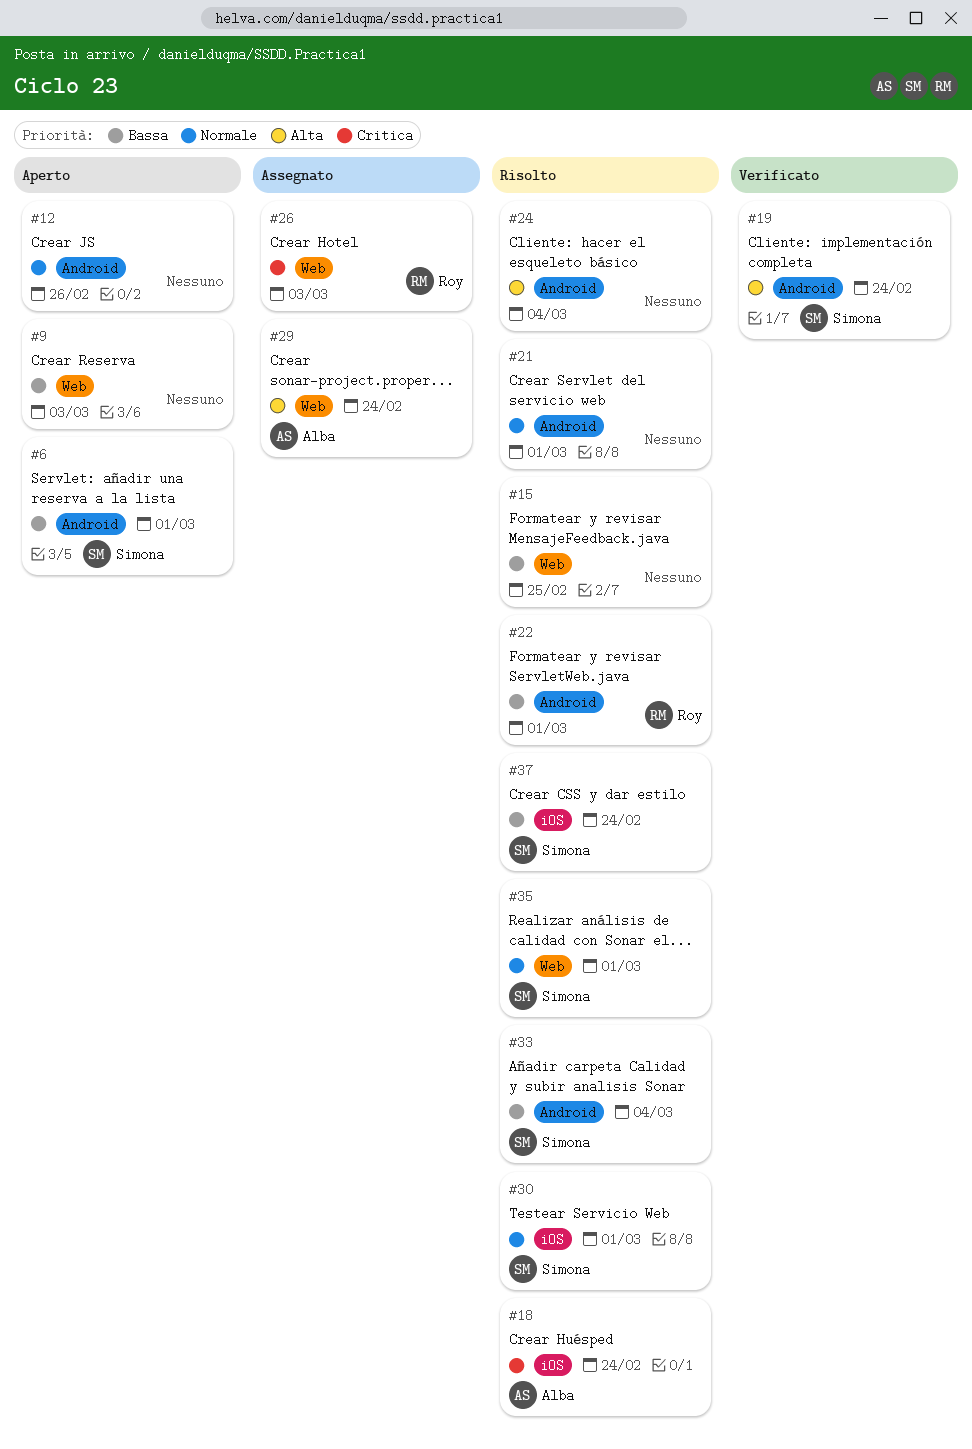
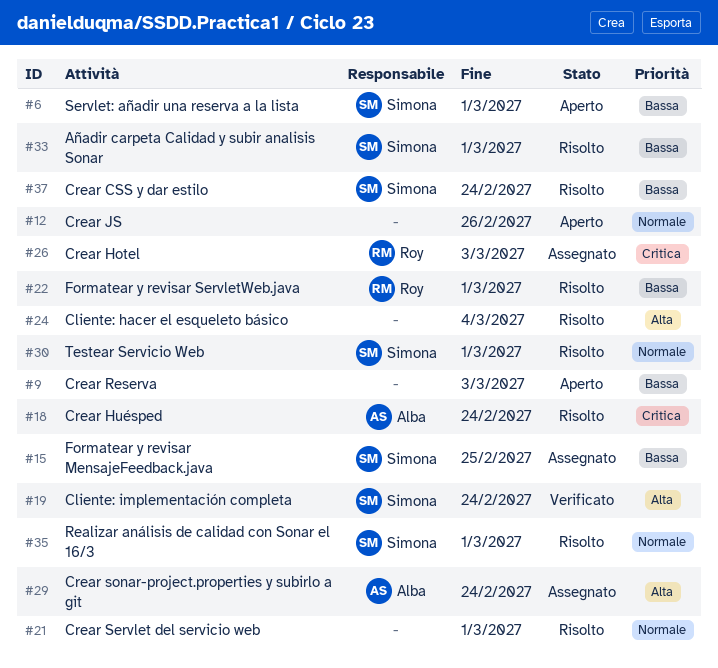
#15, status: Risolto -> Assegnato
#15, owner: none -> Simona
#33, due: Mar 4 -> Mar 1

